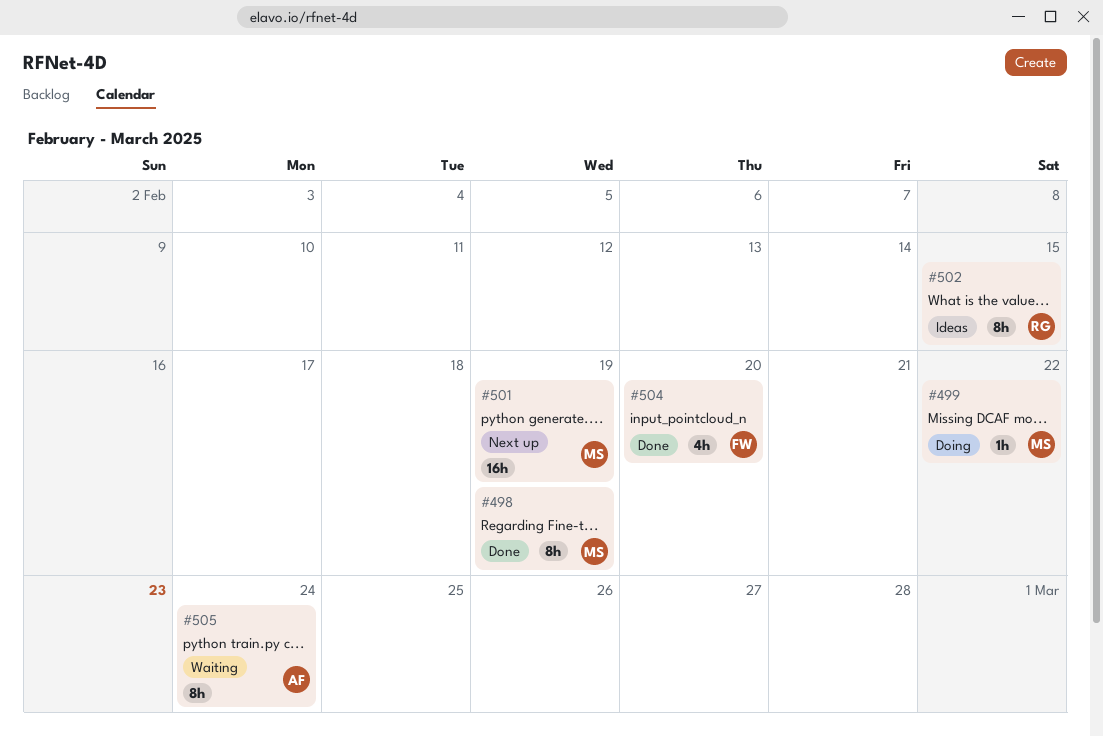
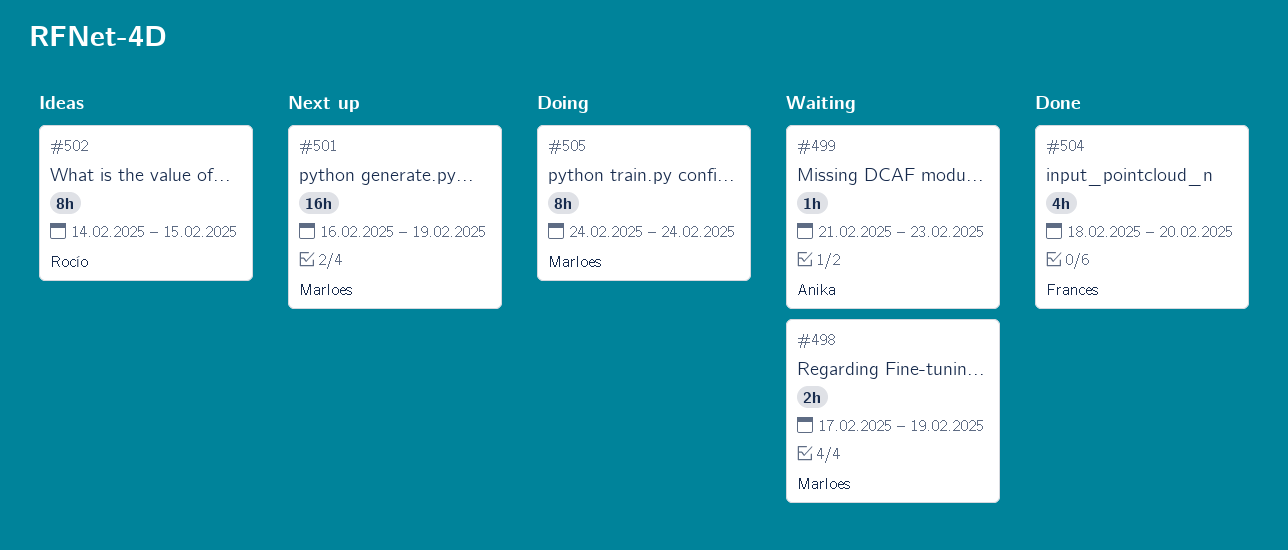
#498, status: Done -> Waiting
#498, estimate: 8h -> 2h
#499, status: Doing -> Waiting
#499, owner: Marloes -> Anika
#499, due: Feb 22 -> Feb 23
#505, status: Waiting -> Doing
#505, owner: Anika -> Marloes

